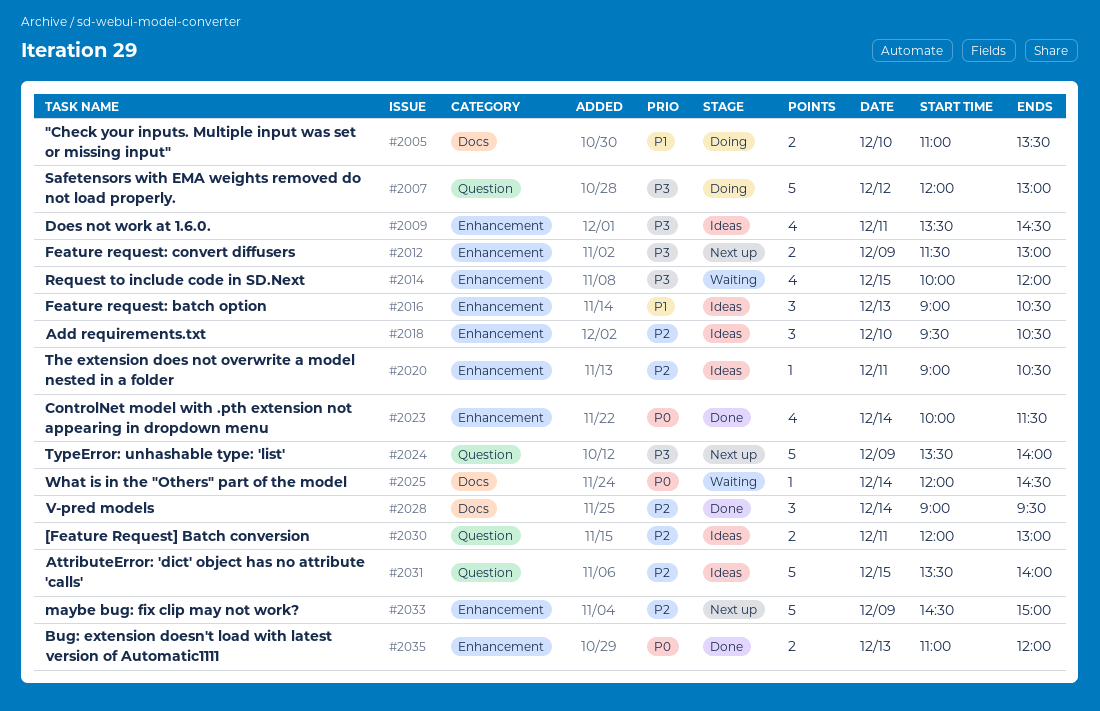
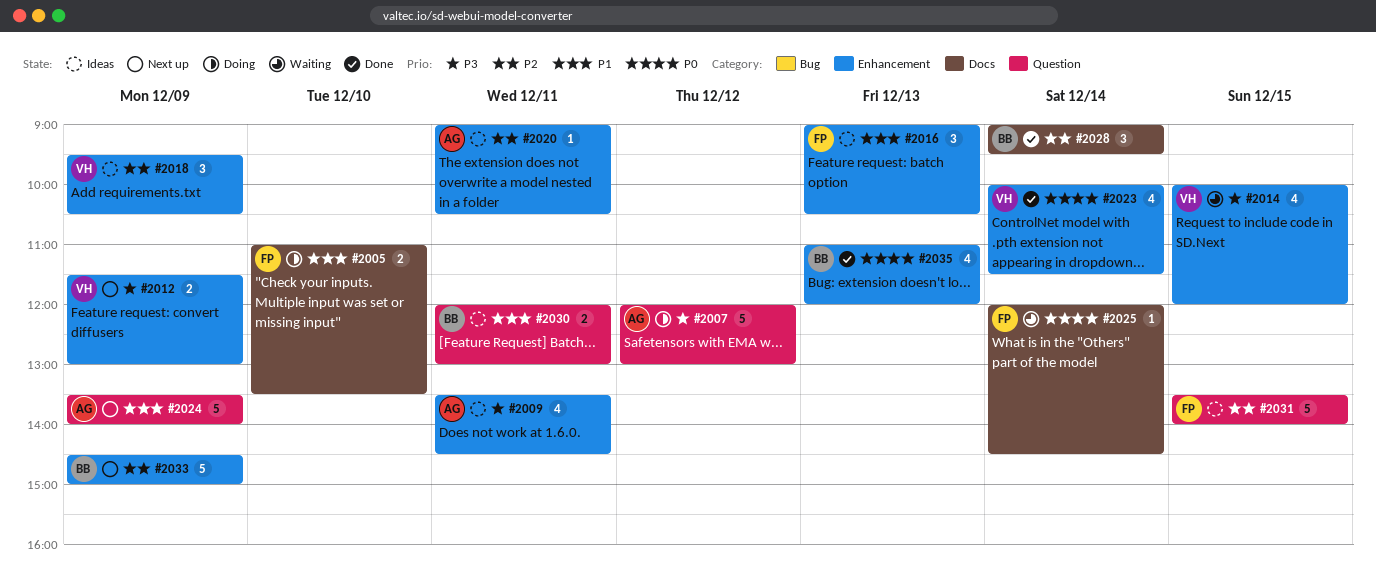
#2018, day: Dec 10 -> Dec 9
#2024, priority: P3 -> P1
#2030, priority: P2 -> P1
#2035, estimate: 2 -> 4

